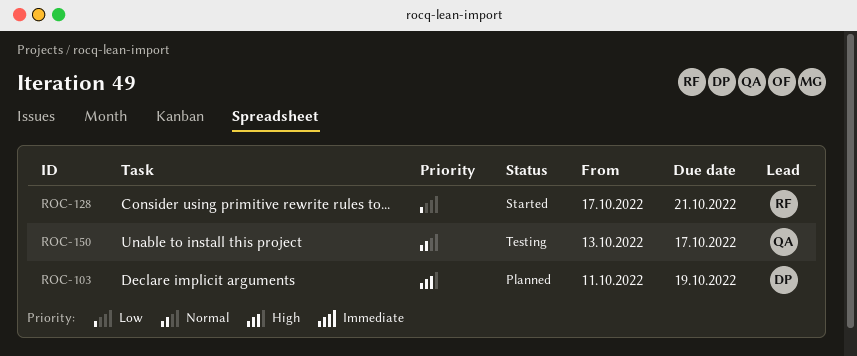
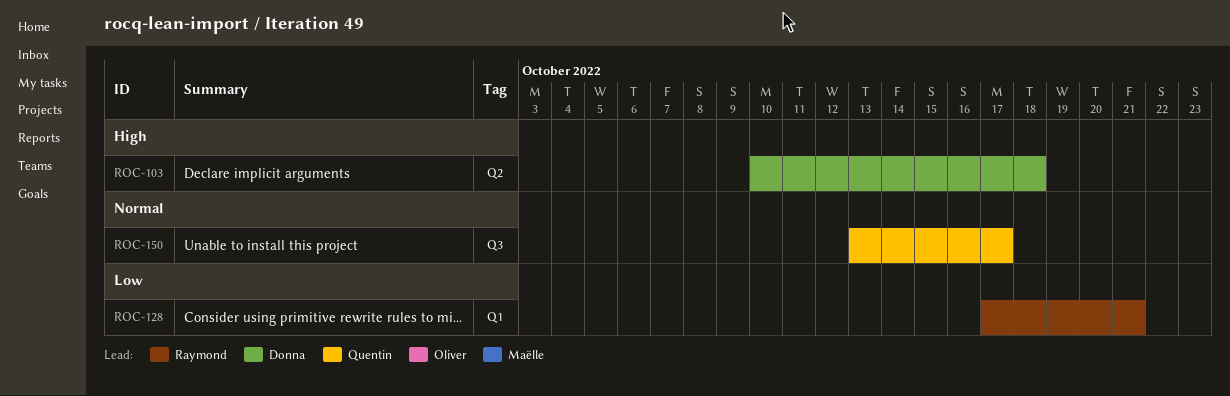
ROC-103, start: Oct 11 -> Oct 10
ROC-103, due: Oct 19 -> Oct 18

